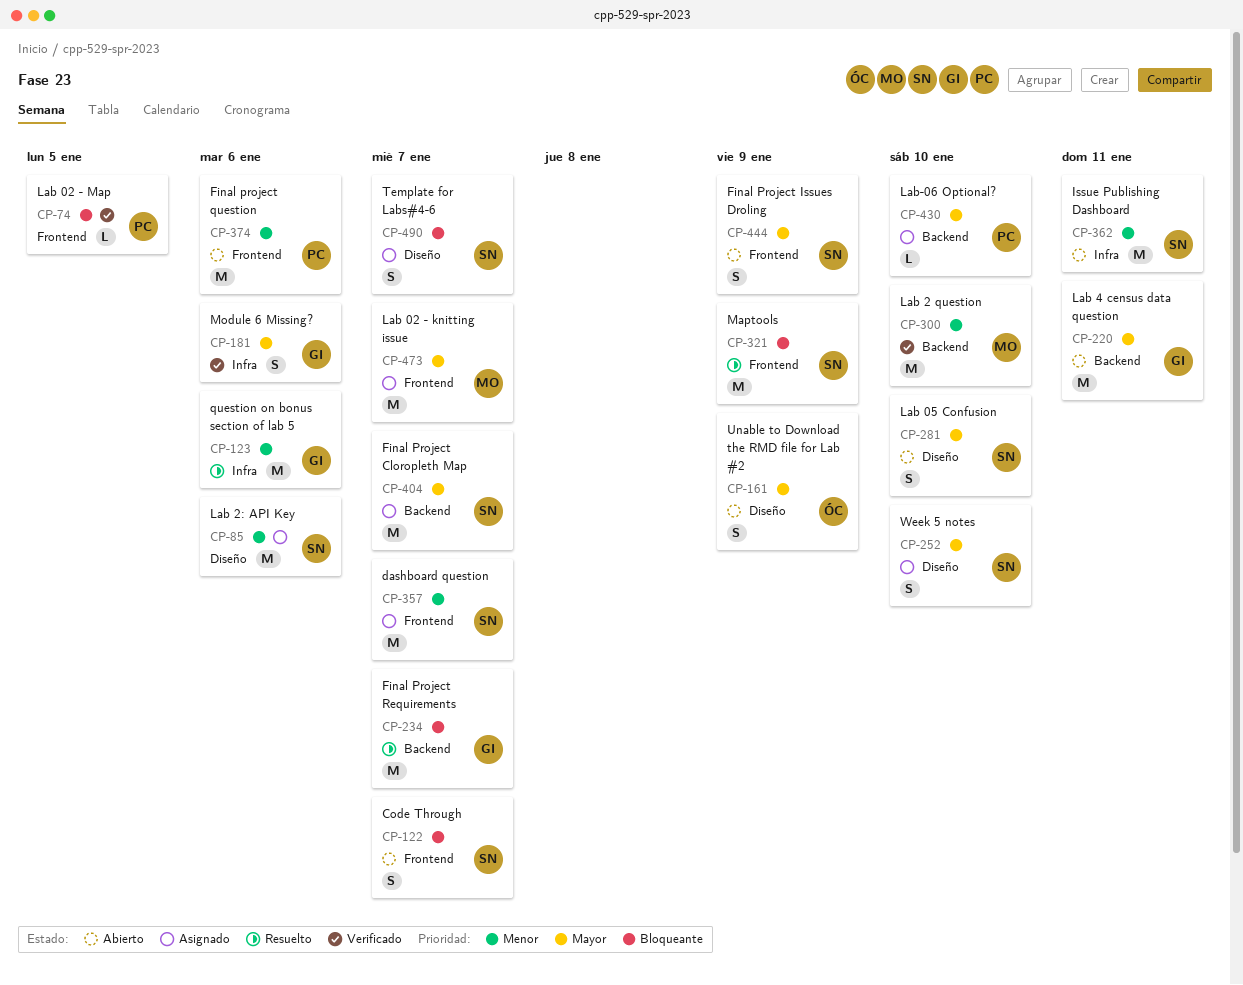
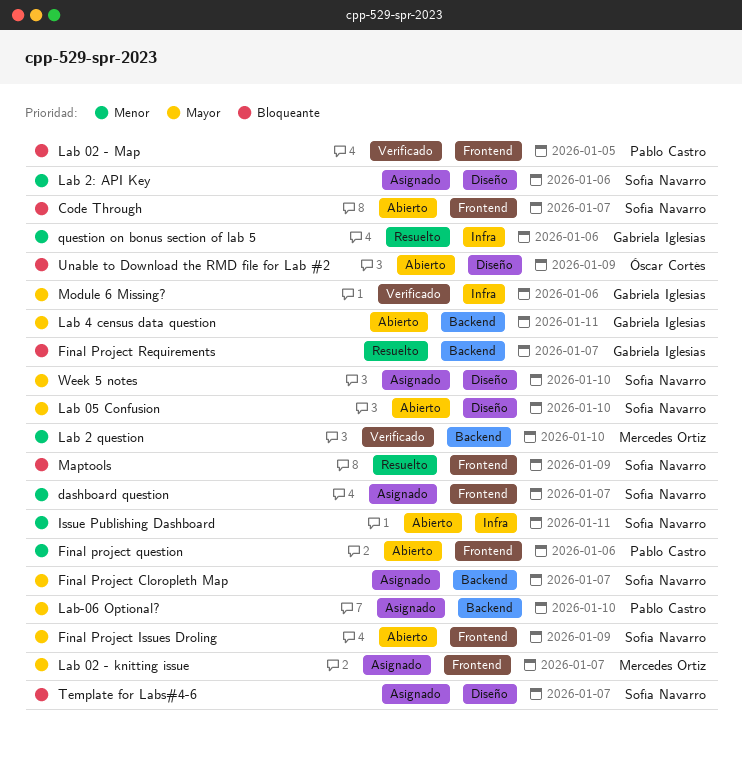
Unable to Download the RMD file for Lab #2, priority: Mayor -> Bloqueante

